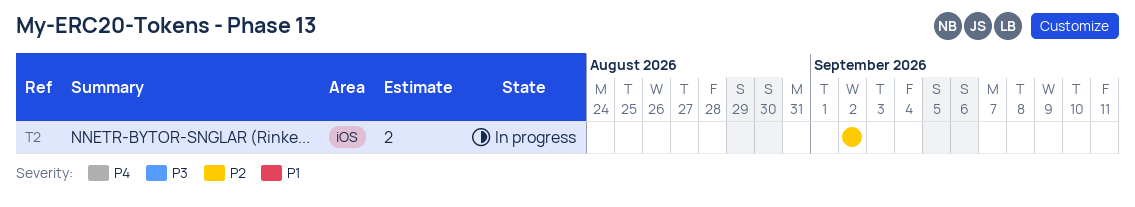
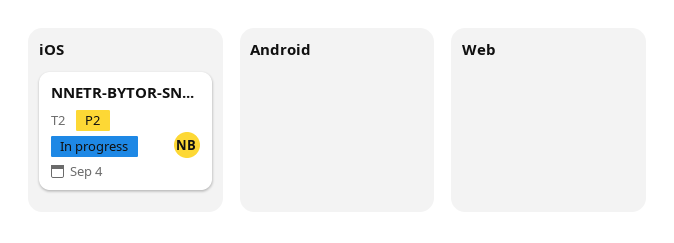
T2, due: Sep 2 -> Sep 4

